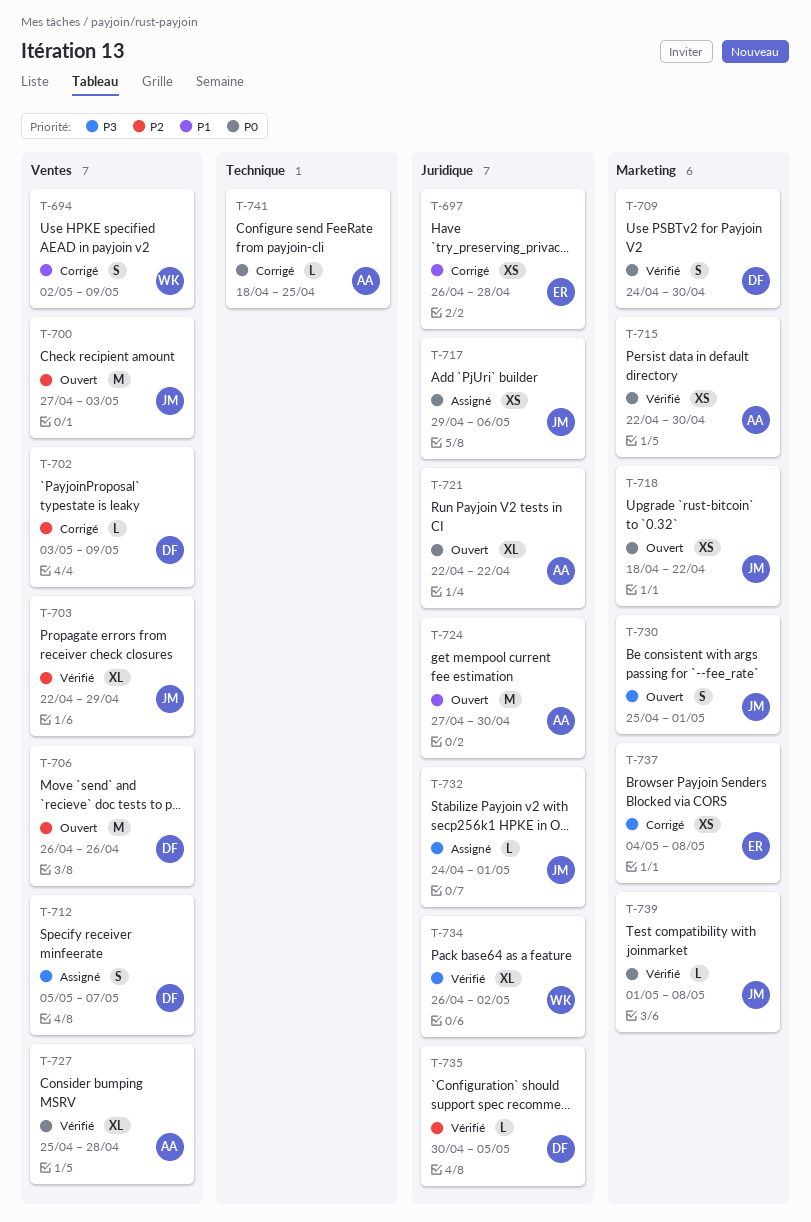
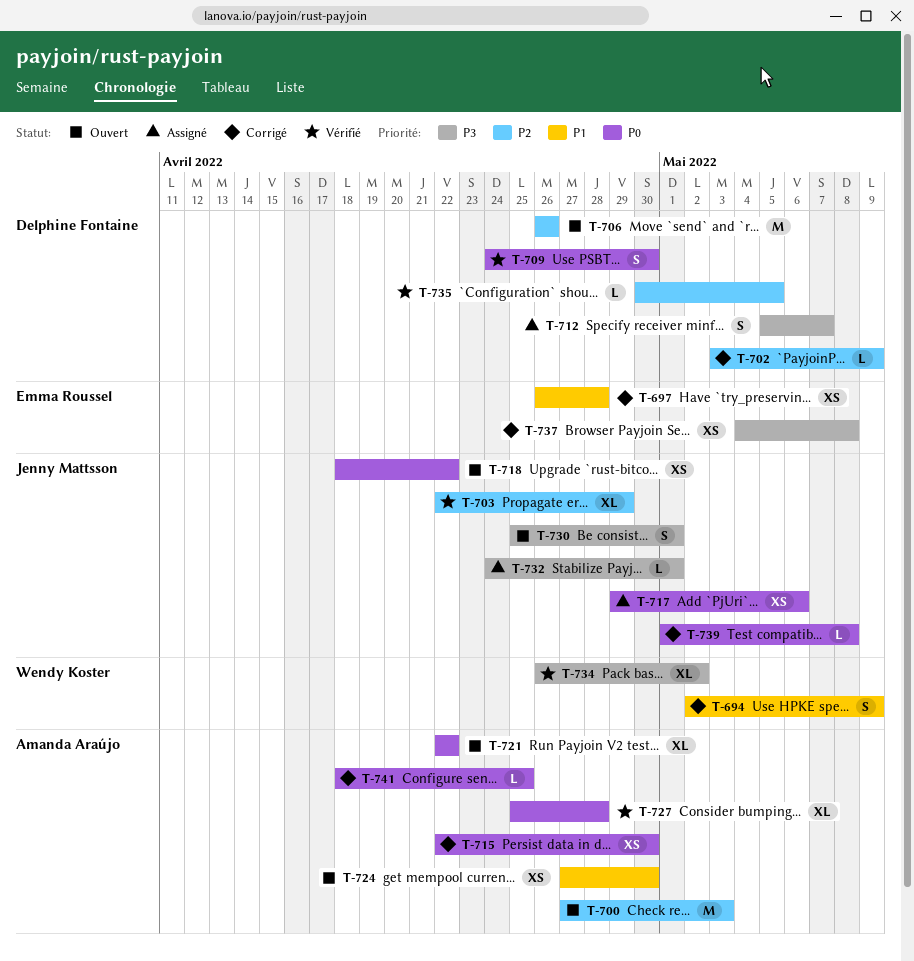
T-700, owner: Jenny Mattsson -> Amanda Araújo
T-715, status: Vérifié -> Corrigé
T-724, estimate: M -> XS
T-739, status: Vérifié -> Corrigé

